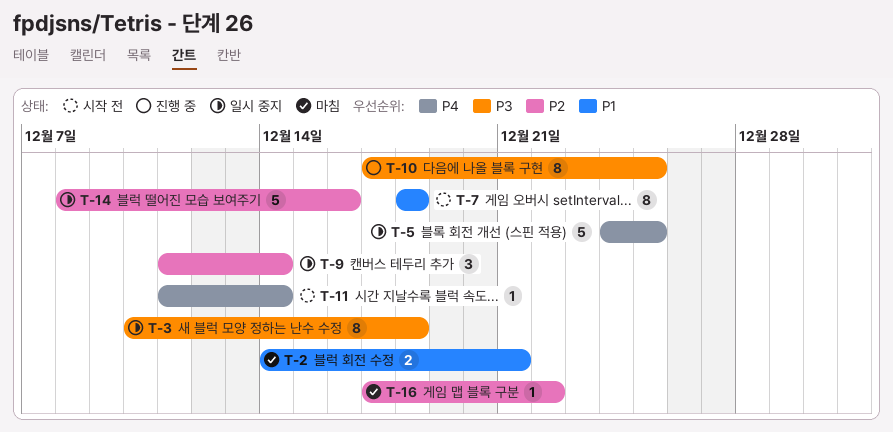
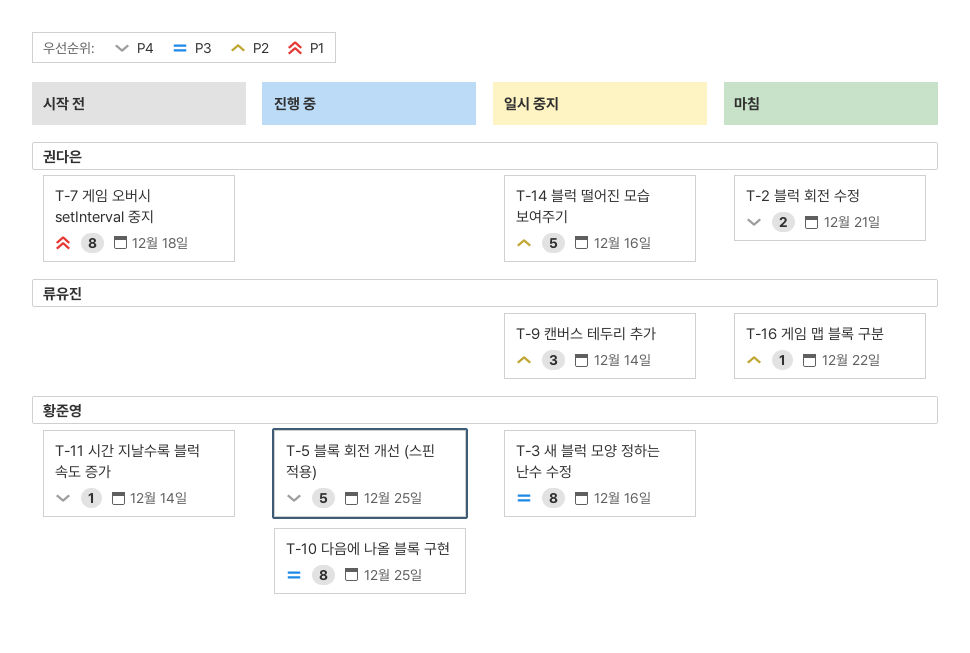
T-2, priority: P1 -> P4
T-3, due: Dec 18 -> Dec 16
T-5, status: 일시 중지 -> 진행 중

